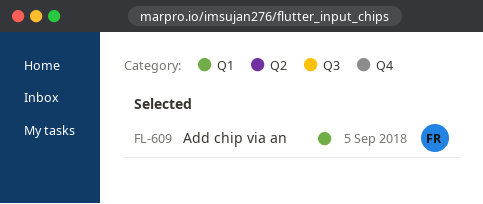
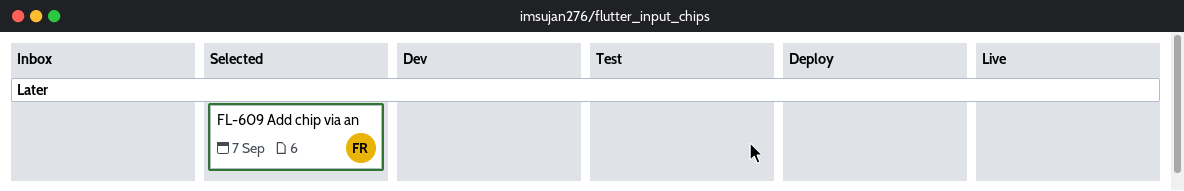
FL-609, due: Sep 5 -> Sep 7

